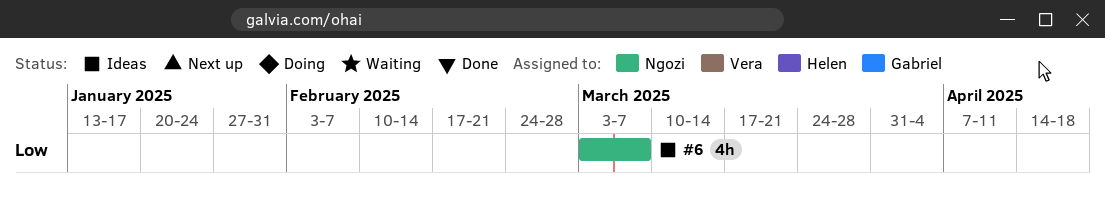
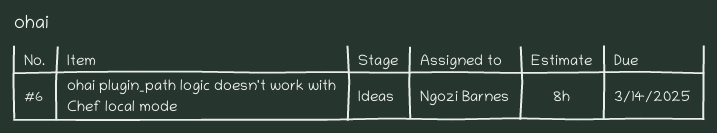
#6, estimate: 4h -> 8h
#6, due: Mar 7 -> Mar 14

